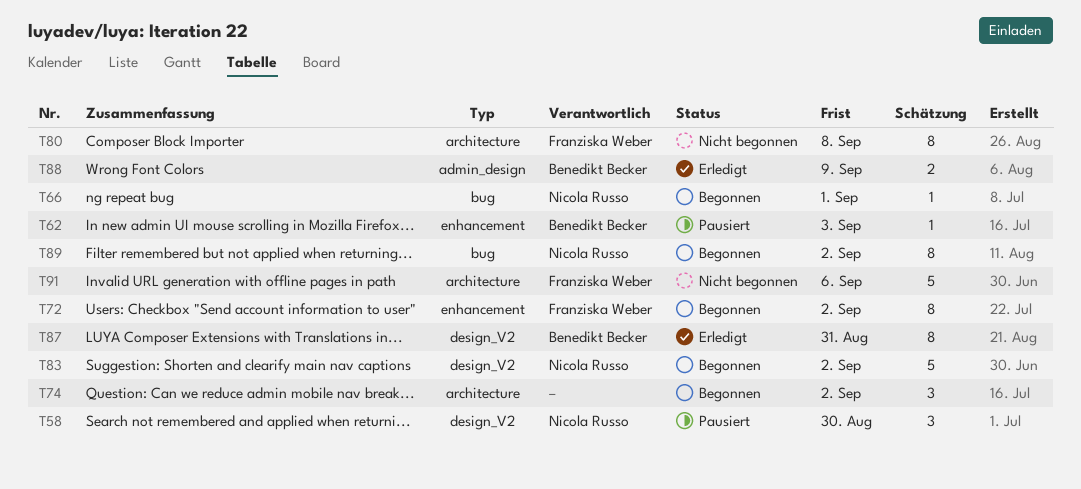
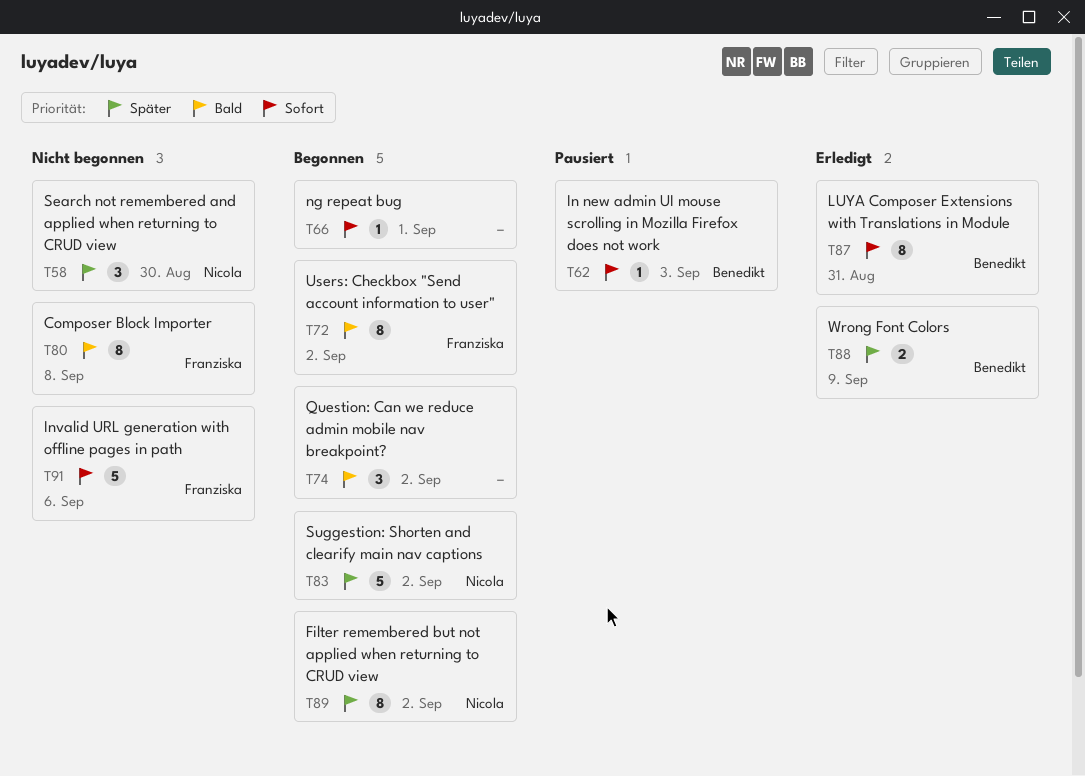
T58, status: Pausiert -> Nicht begonnen
T66, owner: Nicola Russo -> none

